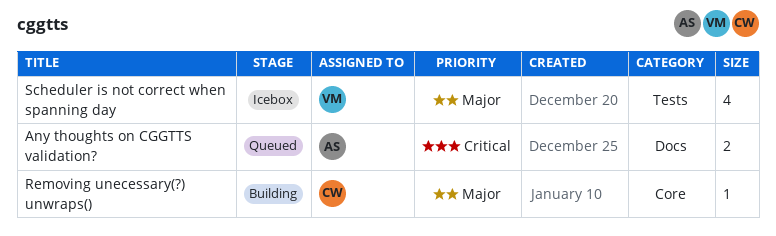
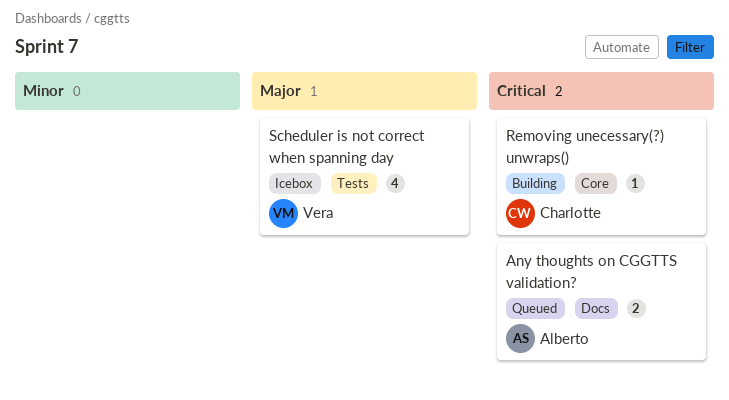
Removing unecessary(?) unwraps(), priority: Major -> Critical

